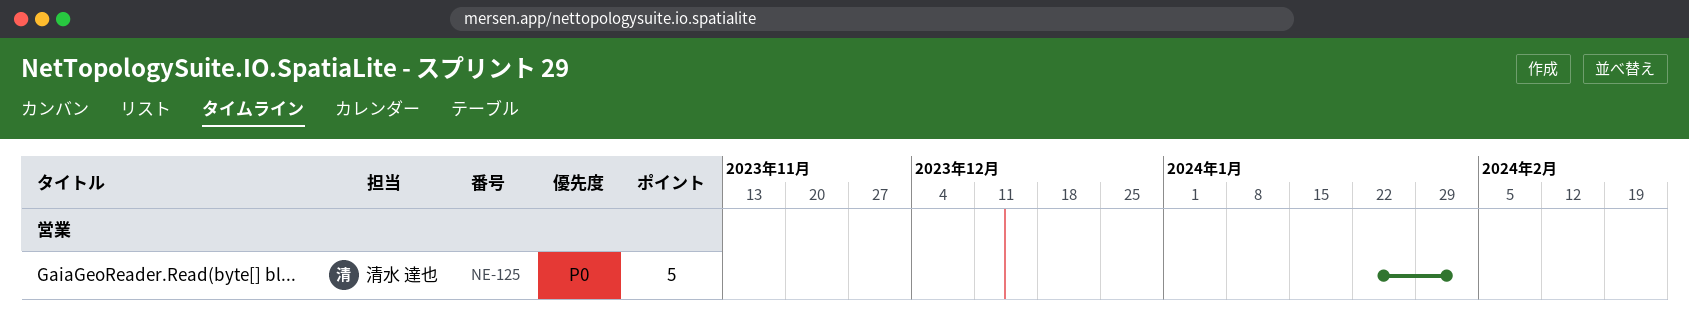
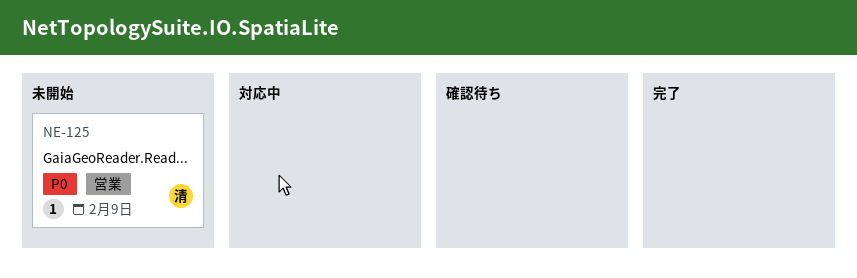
NE-125, estimate: 5 -> 1
NE-125, due: Feb 2 -> Feb 9

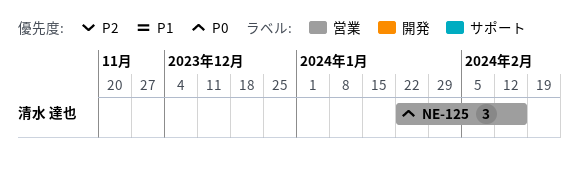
NE-125, estimate: 1 -> 3
NE-125, due: Feb 9 -> Feb 16

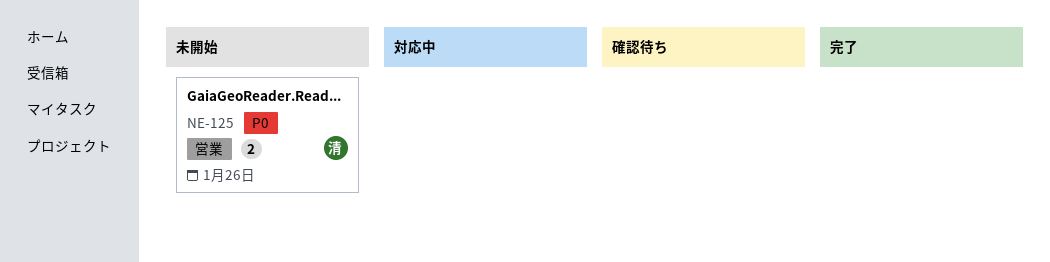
NE-125, estimate: 3 -> 2
NE-125, due: Feb 16 -> Jan 26

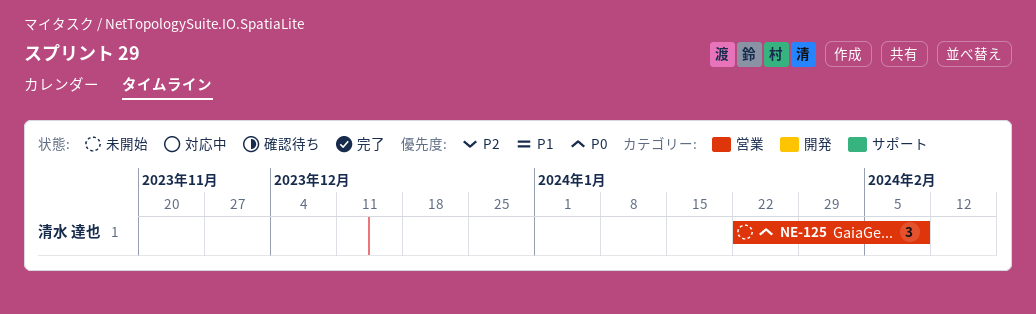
NE-125, estimate: 2 -> 3
NE-125, due: Jan 26 -> Feb 9

